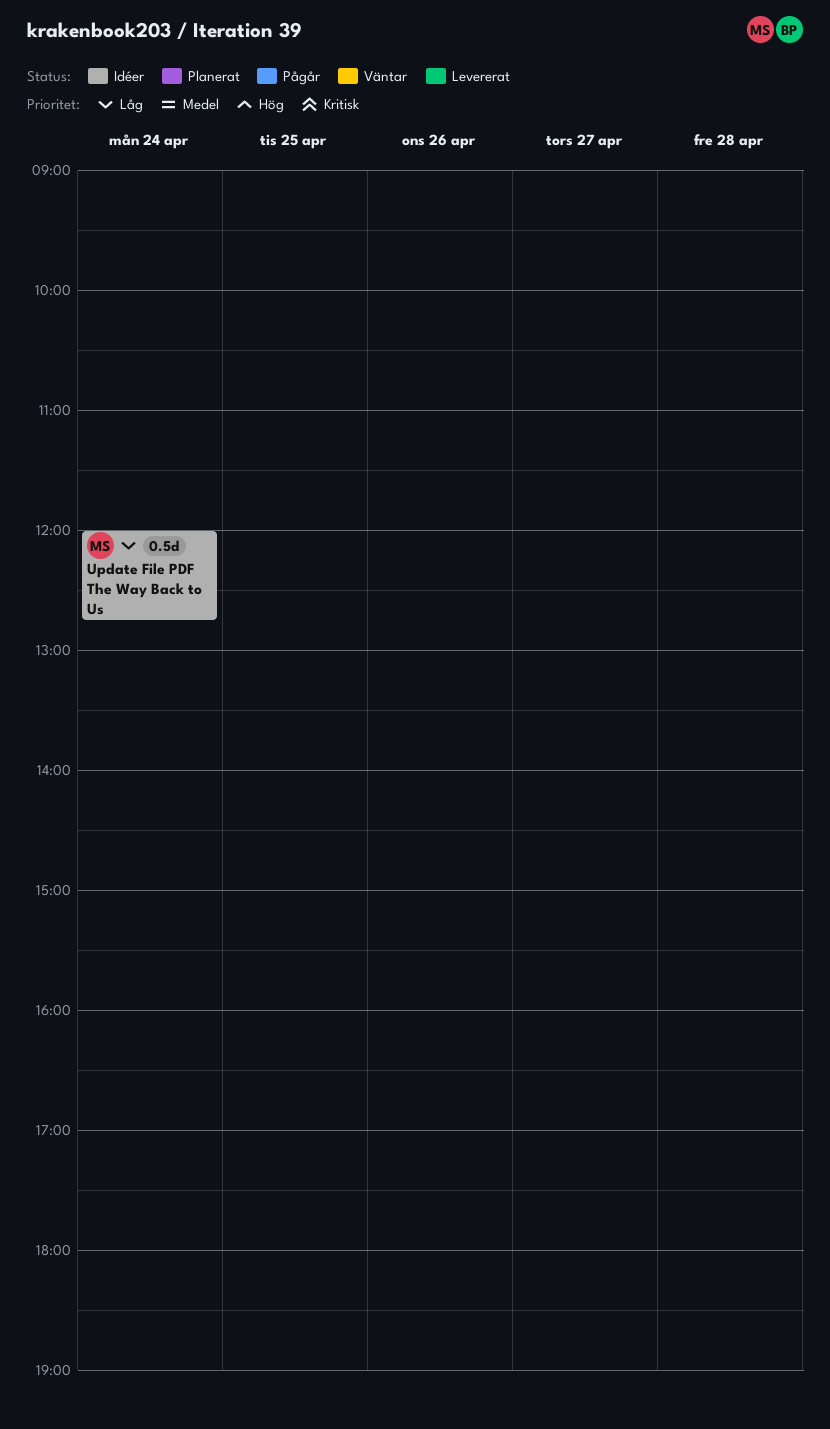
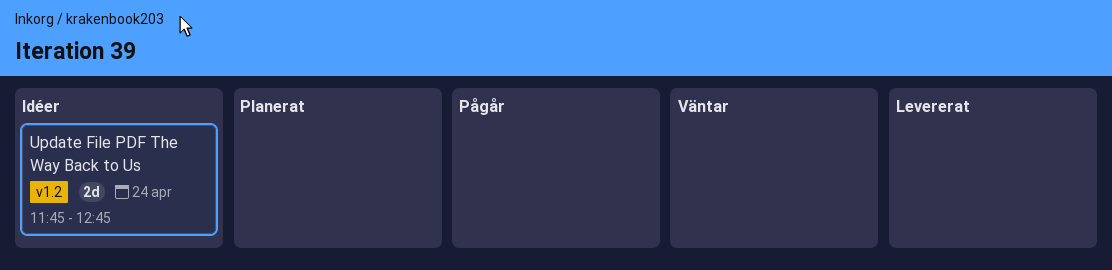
Update File PDF The Way Back to Us, estimate: 0.5d -> 2d
Update File PDF The Way Back to Us, begins: 12:00 -> 11:45

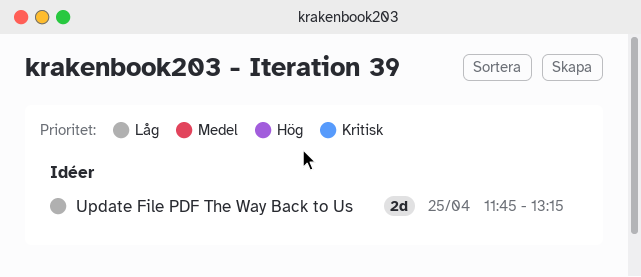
Update File PDF The Way Back to Us, day: Apr 24 -> Apr 25
Update File PDF The Way Back to Us, ends: 12:45 -> 13:15

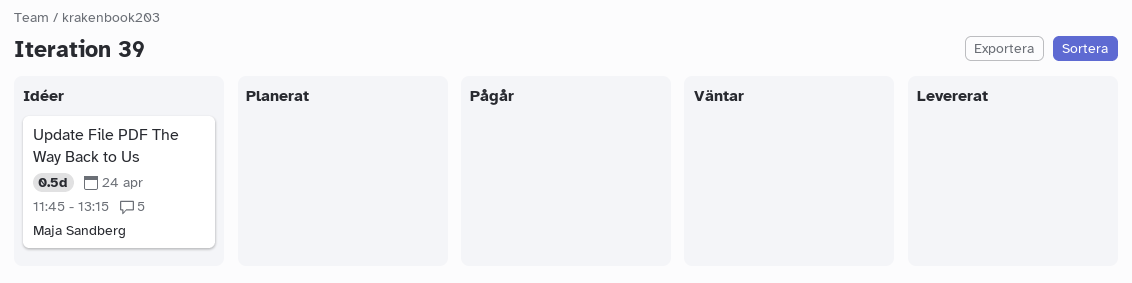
Update File PDF The Way Back to Us, estimate: 2d -> 0.5d
Update File PDF The Way Back to Us, day: Apr 25 -> Apr 24

